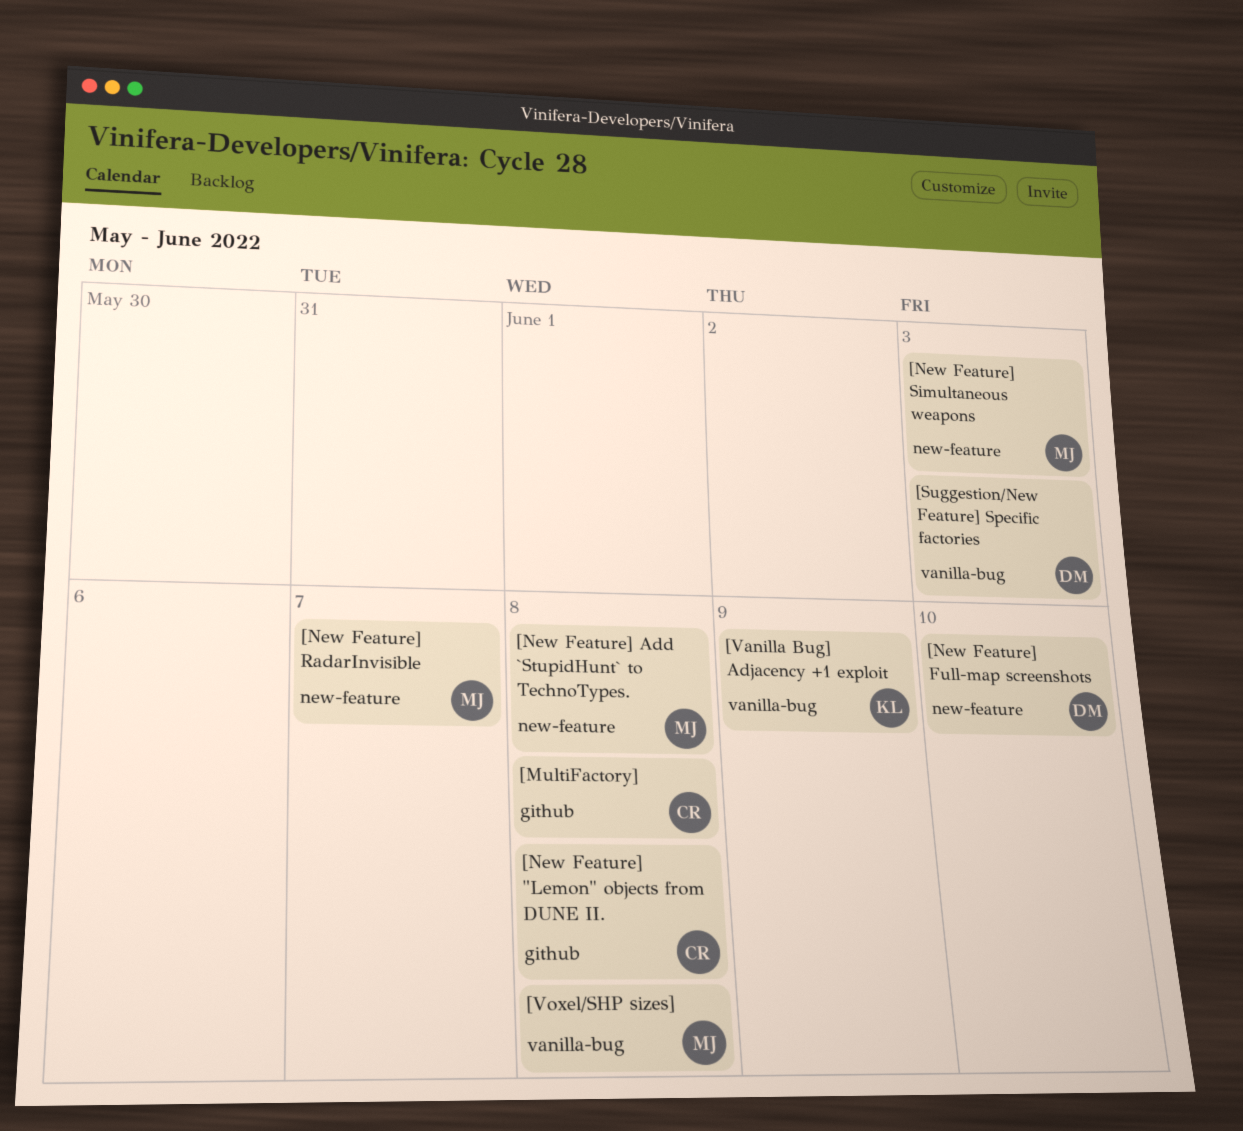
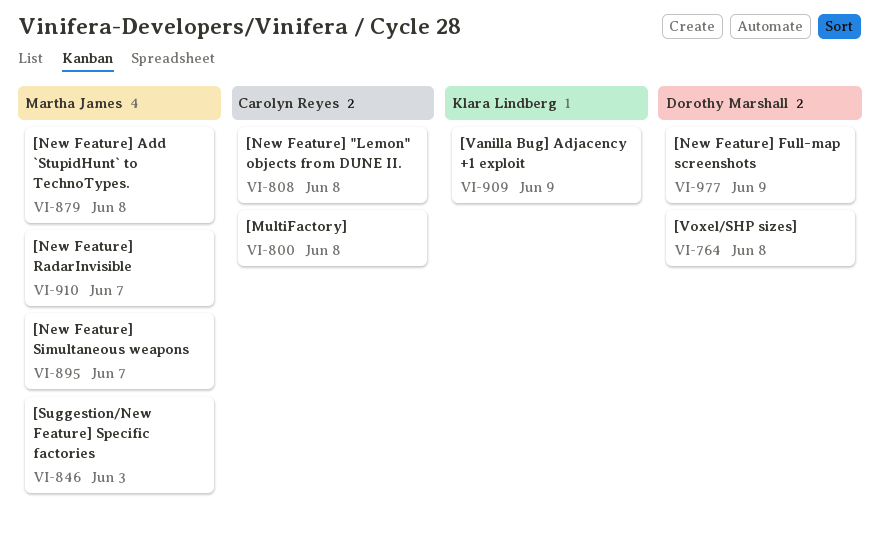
[New Feature] Full-map screenshots, due: Jun 10 -> Jun 9
[New Feature] Simultaneous weapons, due: Jun 3 -> Jun 7
[Suggestion/New Feature] Specific factories, owner: Dorothy Marshall -> Martha James
[Voxel/SHP sizes], owner: Martha James -> Dorothy Marshall

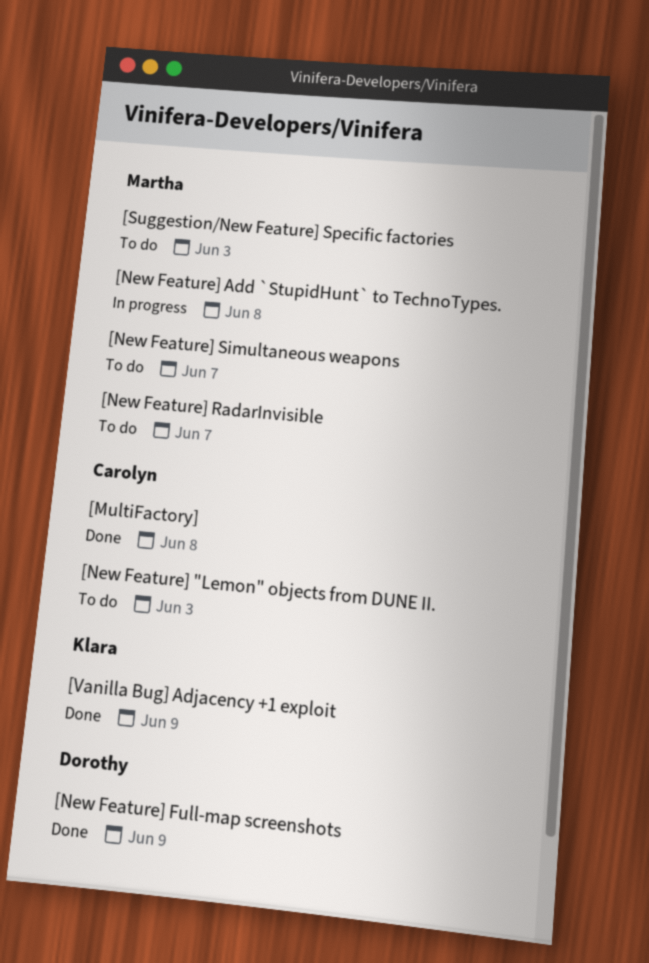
[New Feature] "Lemon" objects from DUNE II., due: Jun 8 -> Jun 3
[Voxel/SHP sizes]: present -> none

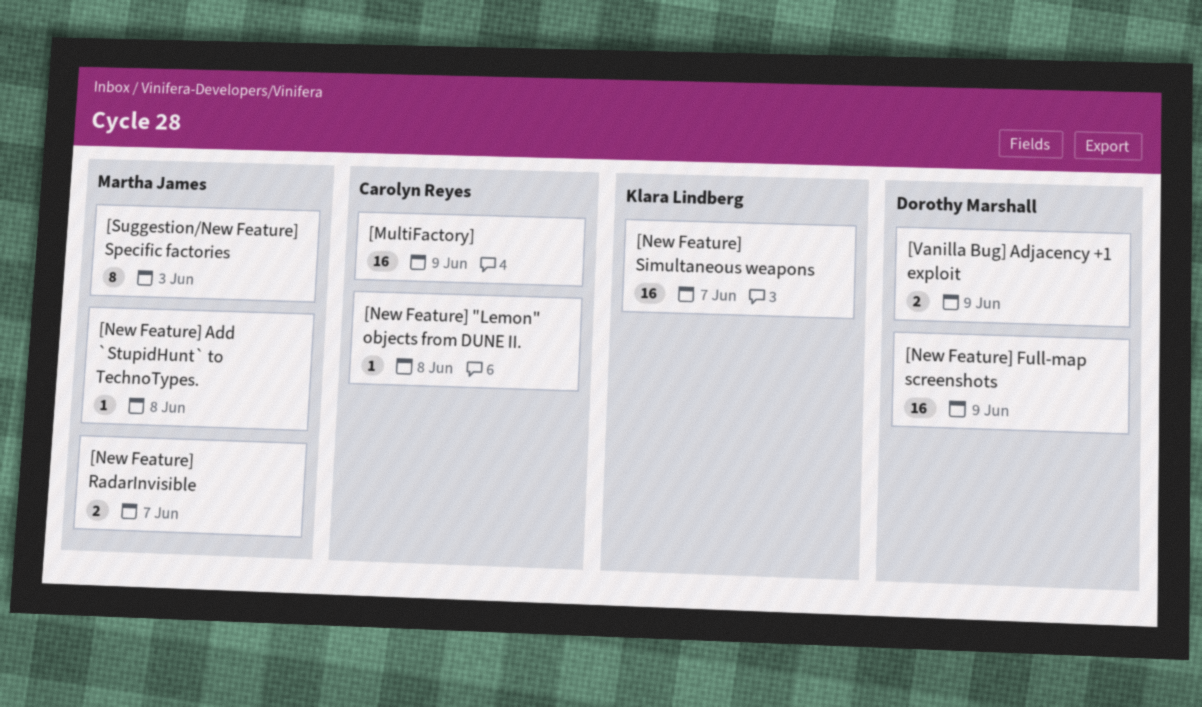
[MultiFactory], due: Jun 8 -> Jun 9
[New Feature] "Lemon" objects from DUNE II., due: Jun 3 -> Jun 8
[New Feature] Simultaneous weapons, owner: Martha James -> Klara Lindberg
[Vanilla Bug] Adjacency +1 exploit, owner: Klara Lindberg -> Dorothy Marshall

